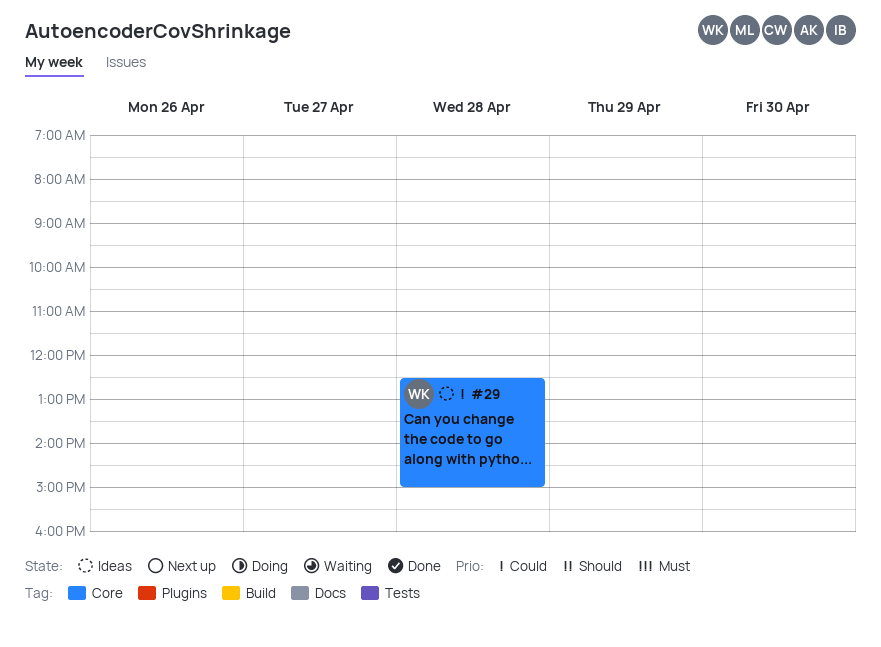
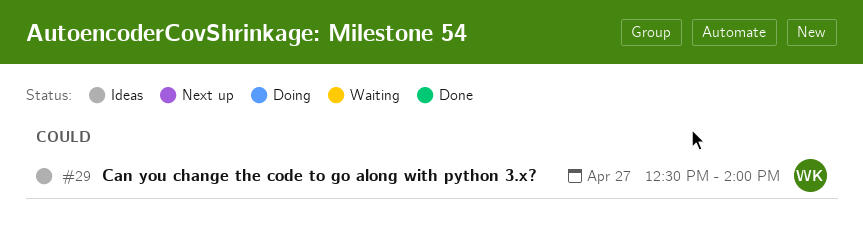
#29, day: Apr 28 -> Apr 27
#29, ends: 15:00 -> 14:00

